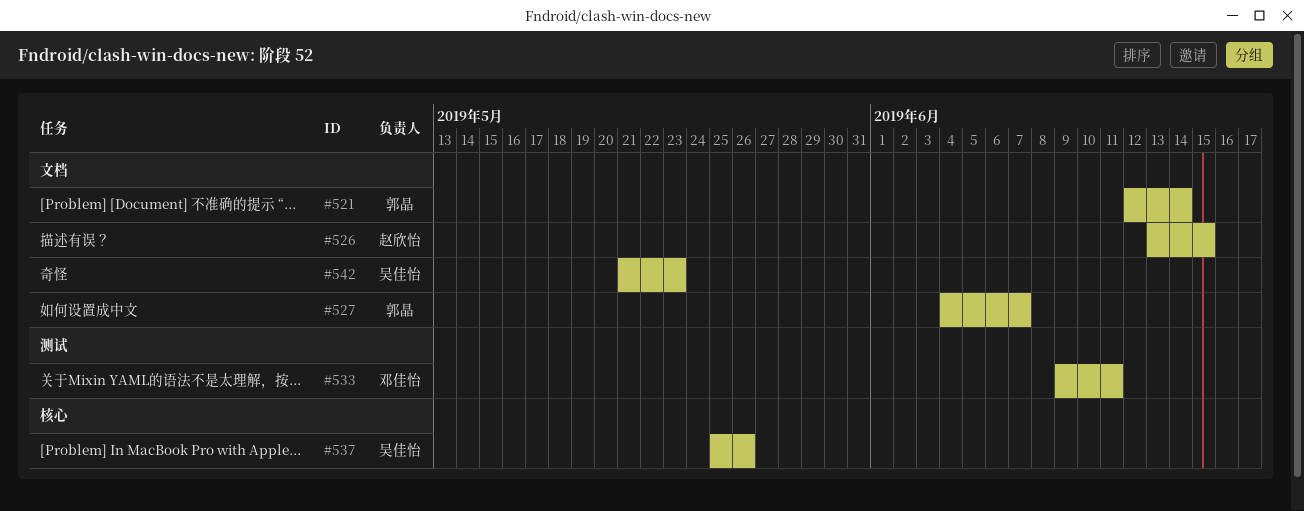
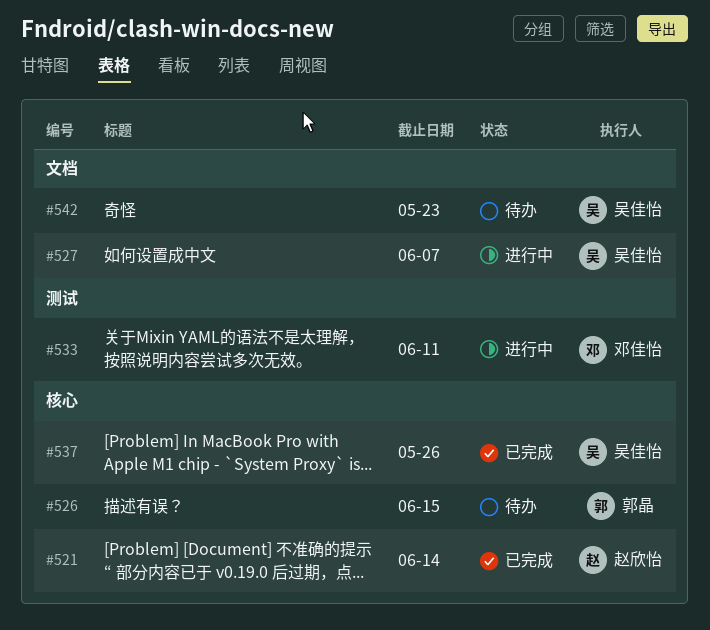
#521, owner: 郭晶 -> 赵欣怡
#521, label: 文档 -> 核心
#526, owner: 赵欣怡 -> 郭晶
#526, label: 文档 -> 核心
#527, owner: 郭晶 -> 吴佳怡

